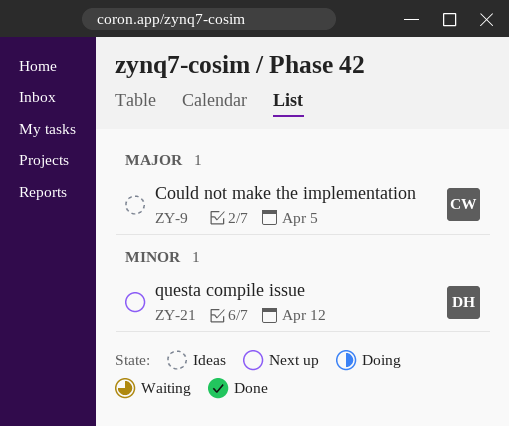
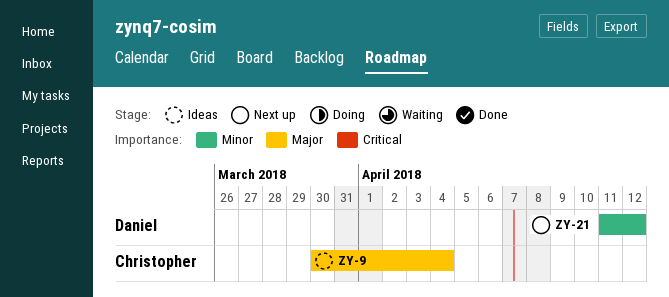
ZY-9, due: Apr 5 -> Apr 4

